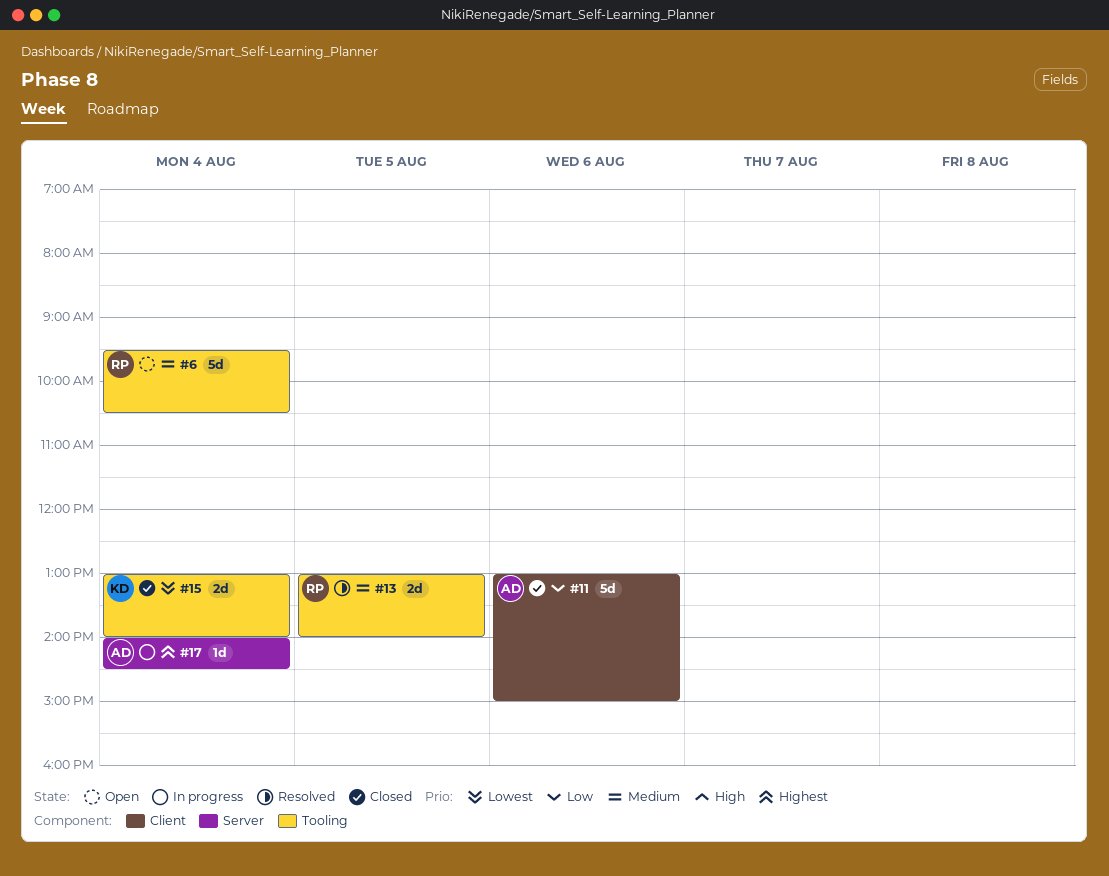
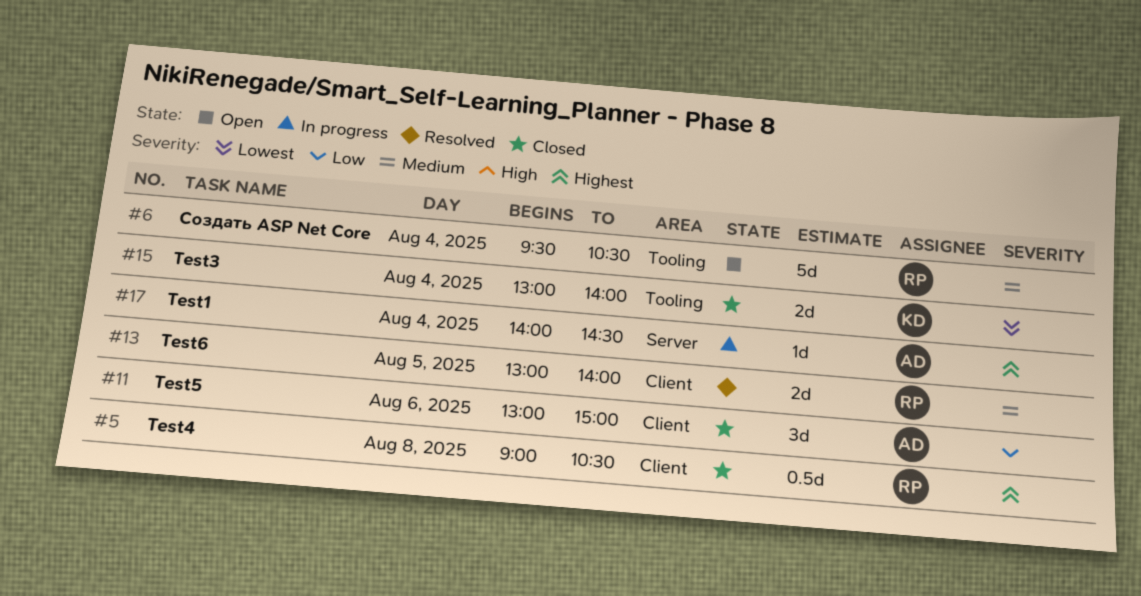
#5: none -> present
#11, estimate: 5d -> 3d
#13, label: Tooling -> Client

